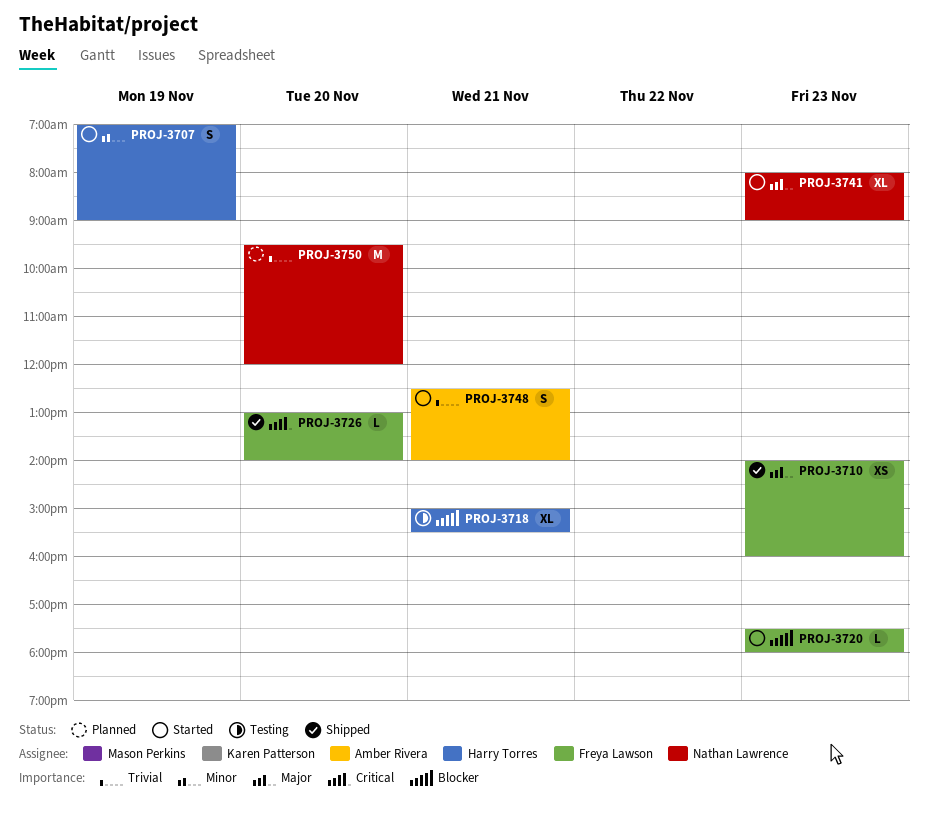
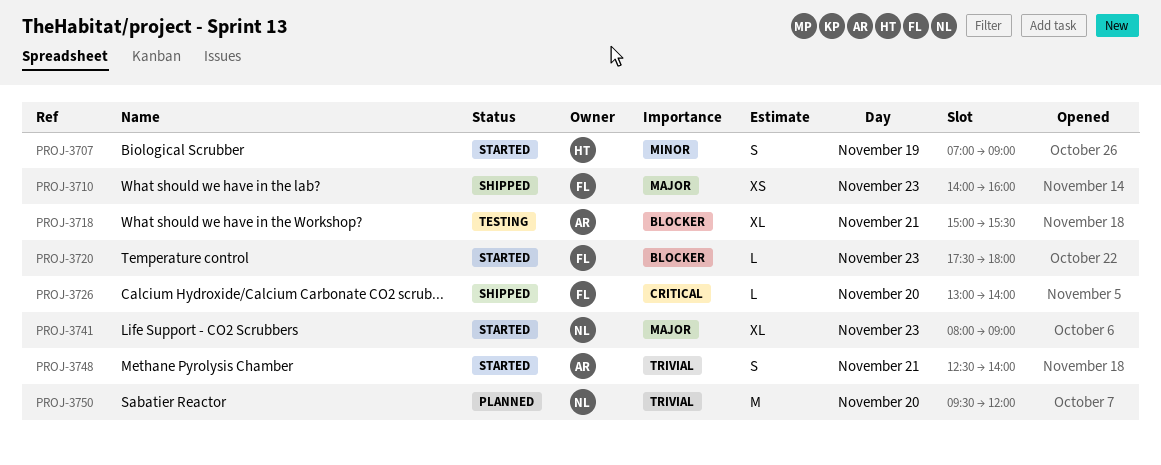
PROJ-3718, owner: Harry Torres -> Amber Rivera

